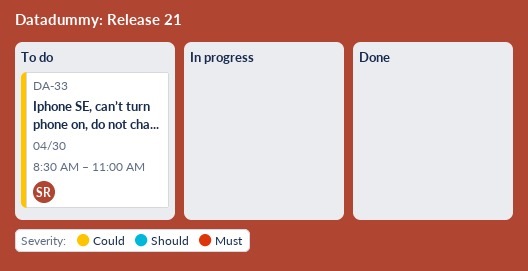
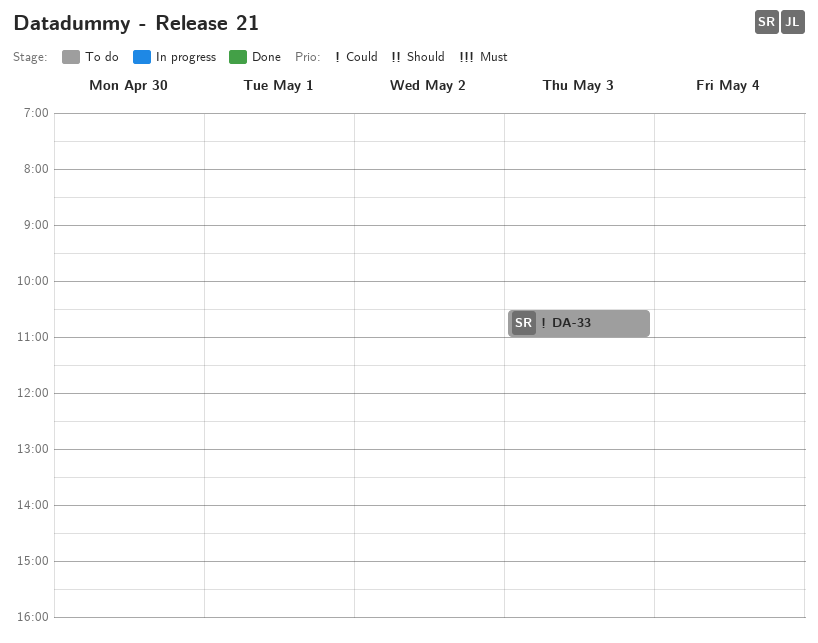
DA-33, day: Apr 30 -> May 3
DA-33, begins: 08:30 -> 10:30

